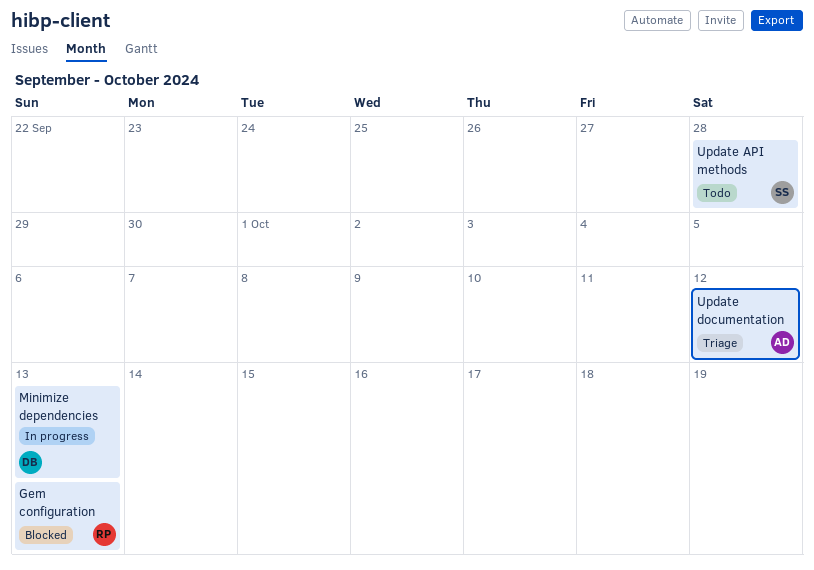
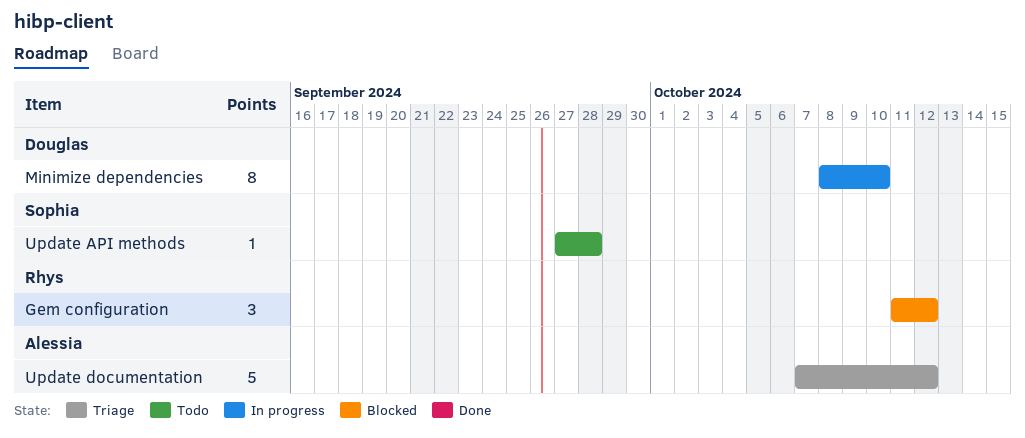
Gem configuration, due: Oct 13 -> Oct 12
Minimize dependencies, due: Oct 13 -> Oct 10

